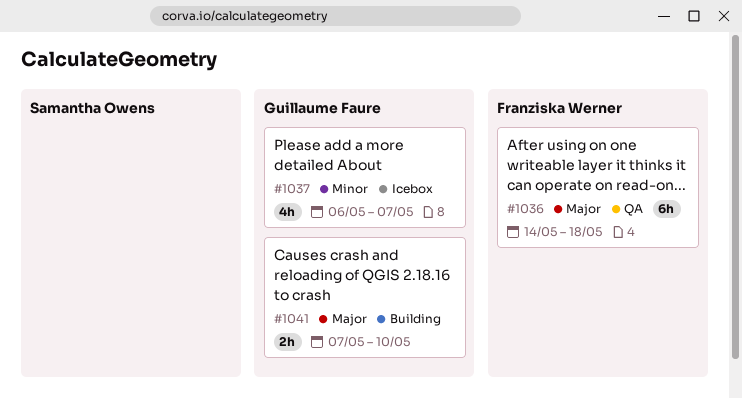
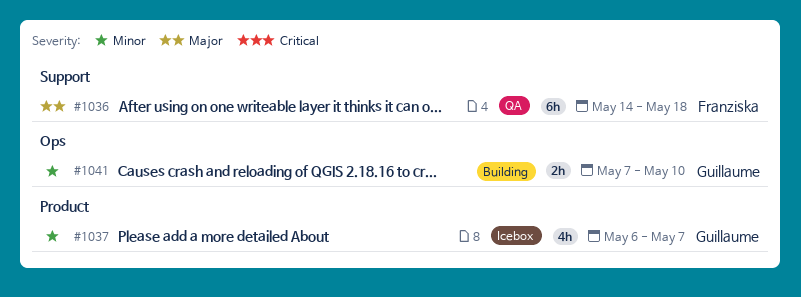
#1041, priority: Major -> Minor

